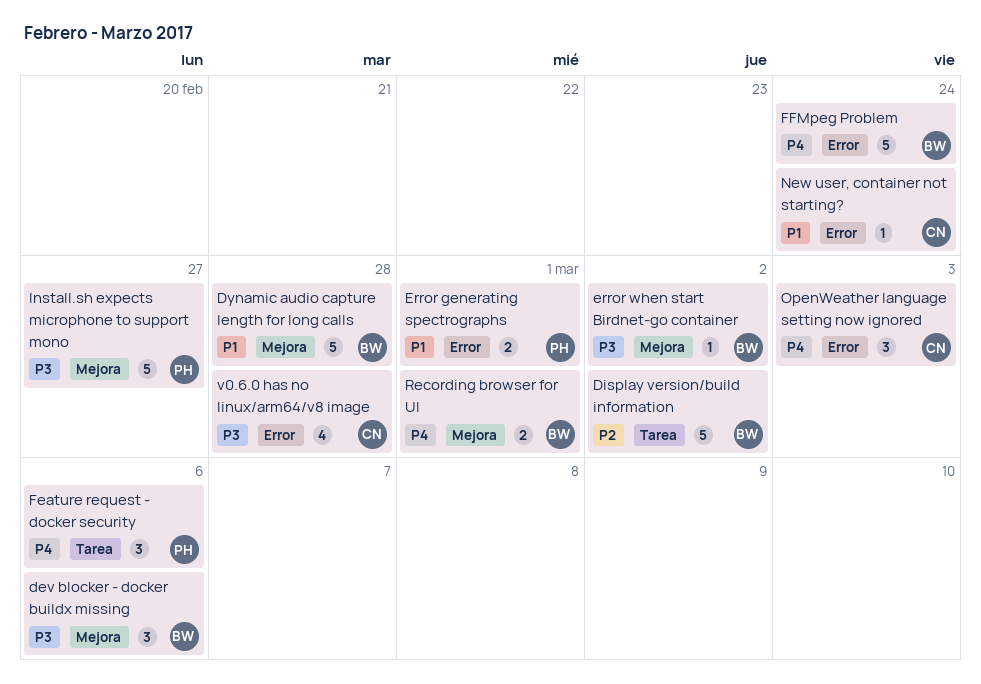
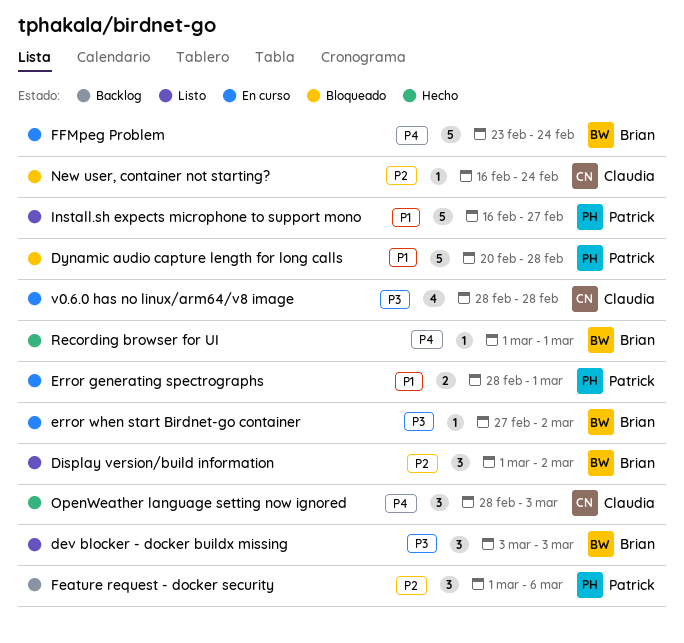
dev blocker - docker buildx missing, due: Mar 6 -> Mar 3
Display version/build information, estimate: 5 -> 3
Dynamic audio capture length for long calls, owner: Brian -> Patrick
Feature request - docker security, priority: P4 -> P2
Install.sh expects microphone to support mono, priority: P3 -> P1
New user, container not starting?, priority: P1 -> P2
Recording browser for UI, estimate: 2 -> 1

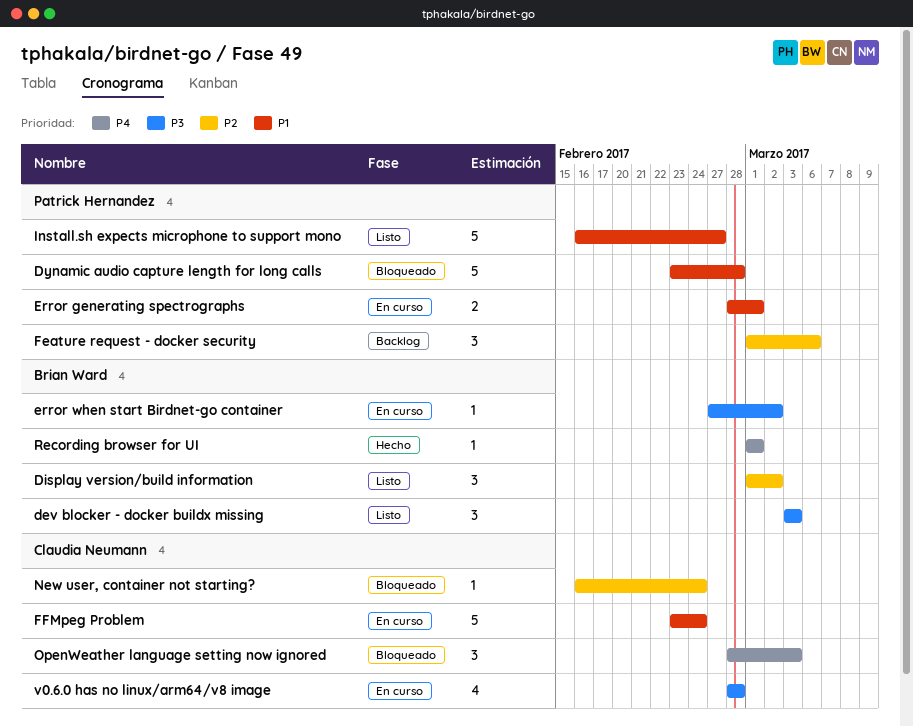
Dynamic audio capture length for long calls, start: Feb 20 -> Feb 23
FFMpeg Problem, owner: Brian Ward -> Claudia Neumann
FFMpeg Problem, priority: P4 -> P1
OpenWeather language setting now ignored, status: Hecho -> Bloqueado

